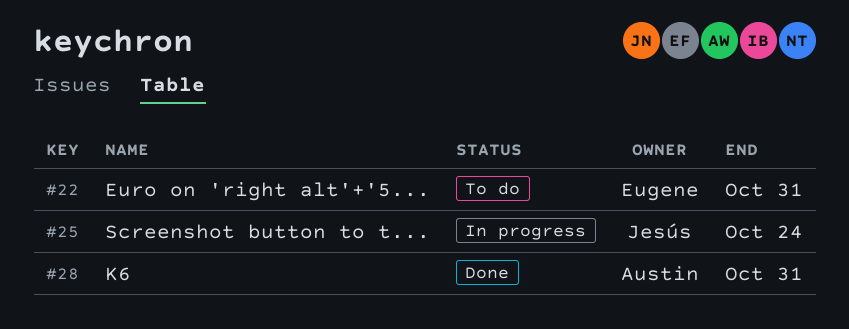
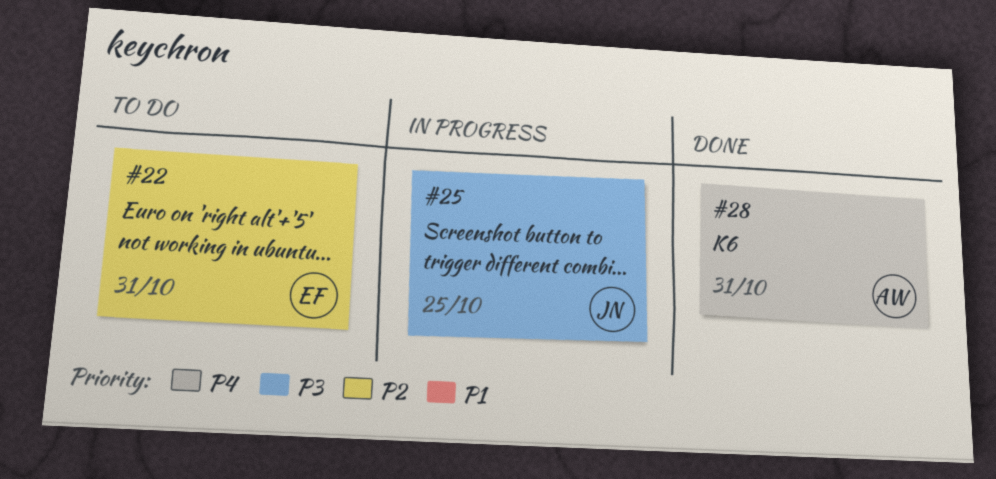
#25, due: Oct 24 -> Oct 25

